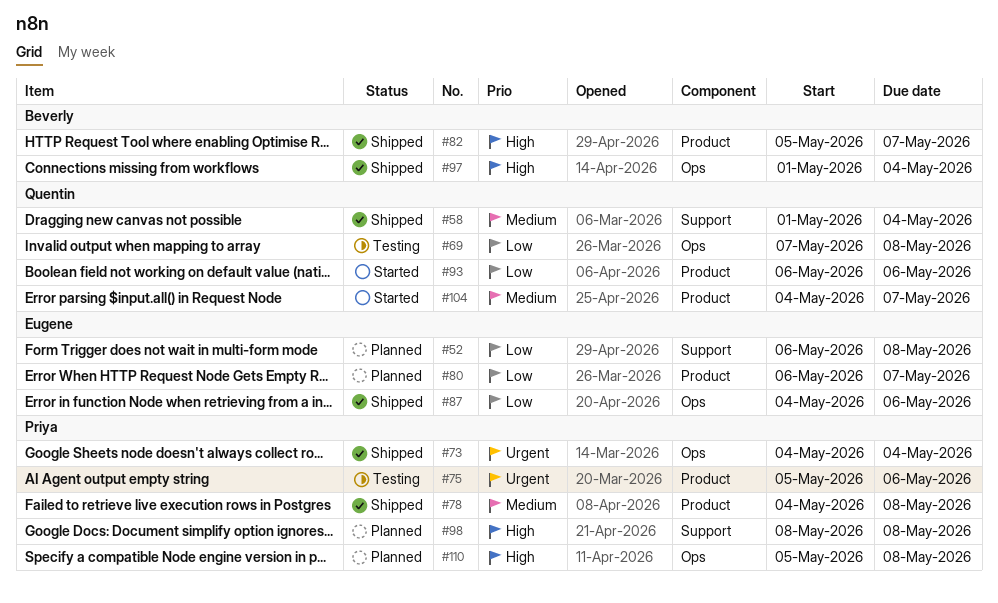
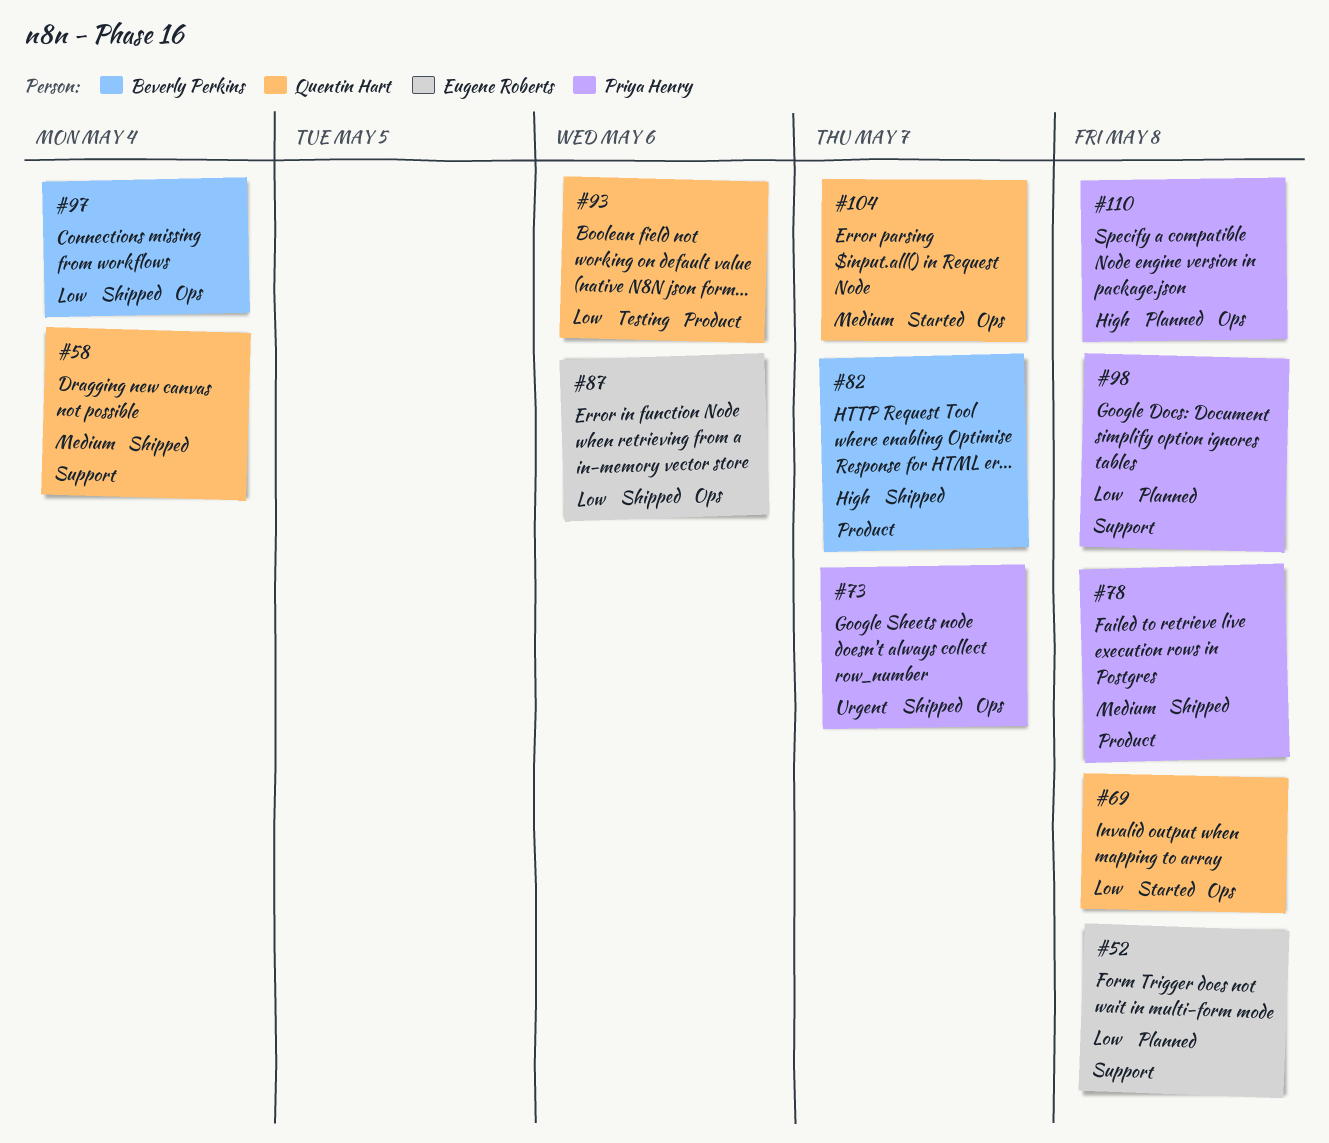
#69, status: Testing -> Started
#73, due: May 4 -> May 7
#75: present -> none
#80: present -> none
#93, status: Started -> Testing
#97, priority: High -> Low
#98, priority: High -> Low
#104, label: Product -> Ops

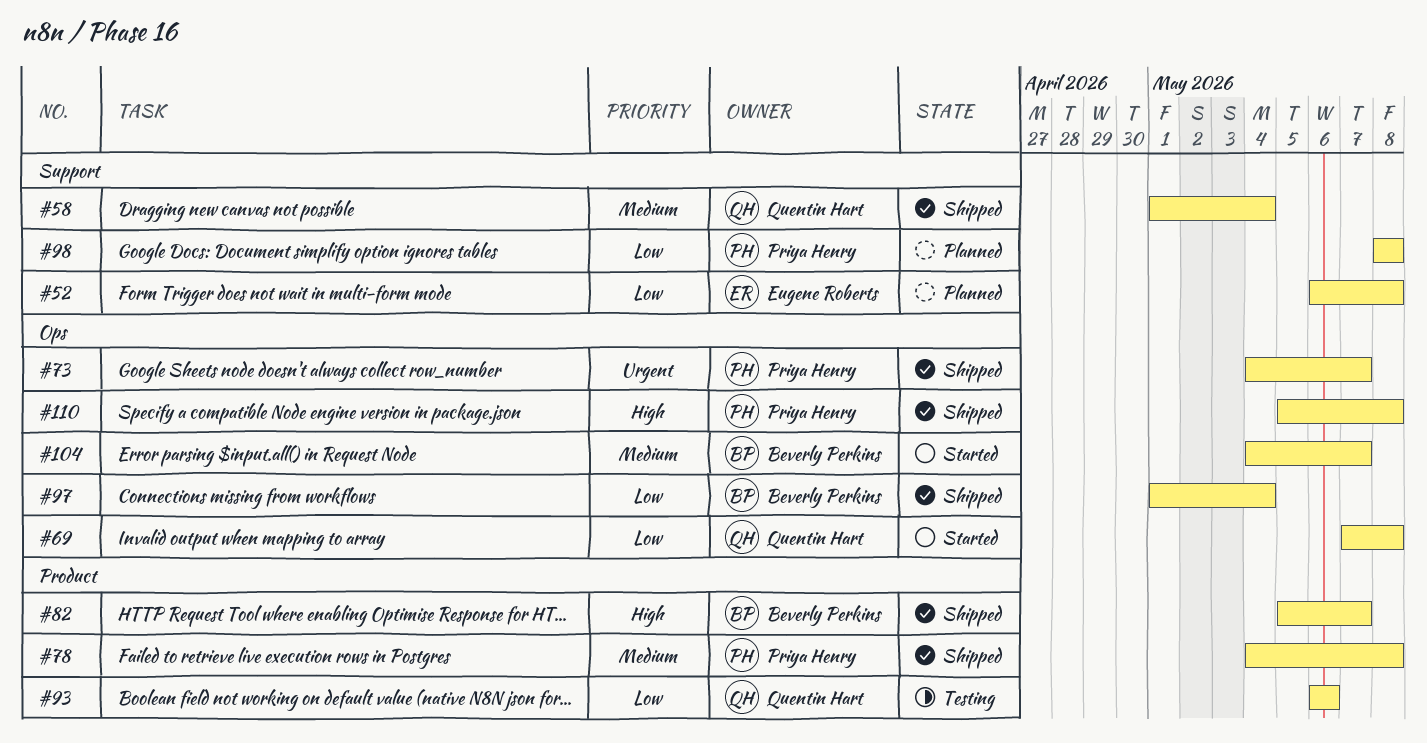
#87: present -> none
#104, owner: Quentin Hart -> Beverly Perkins
#110, status: Planned -> Shipped

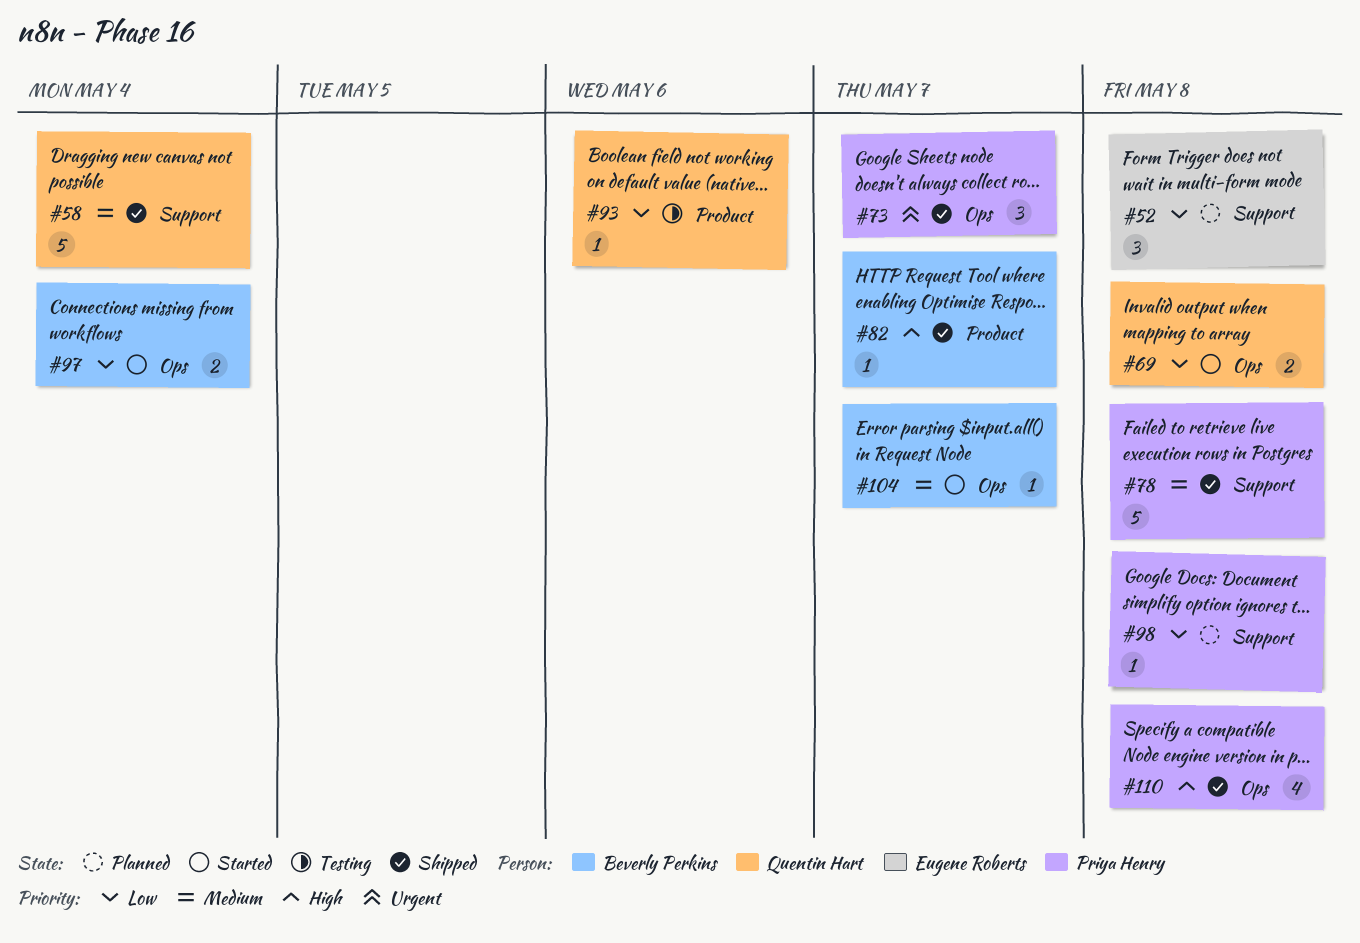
#78, label: Product -> Support
#97, status: Shipped -> Started

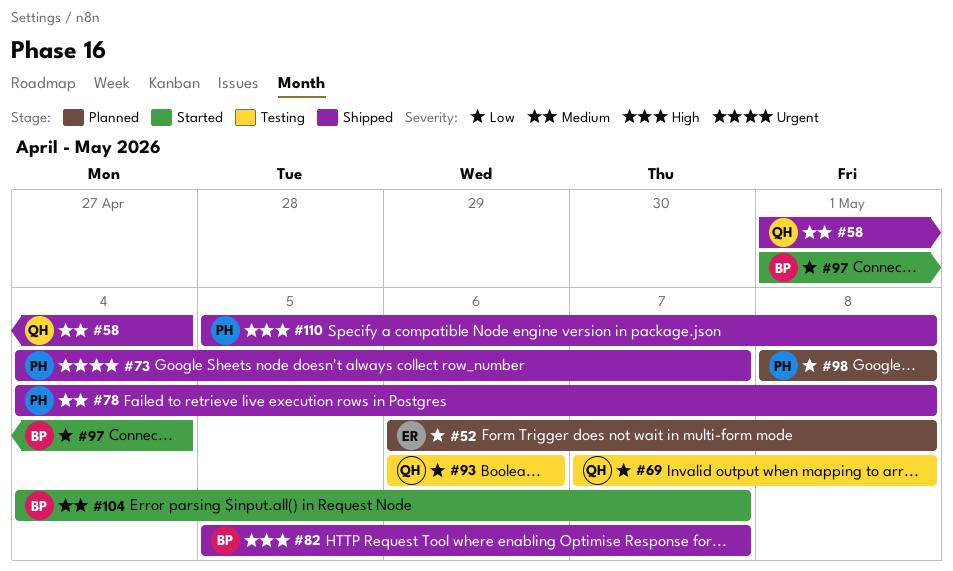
#69, status: Started -> Testing

